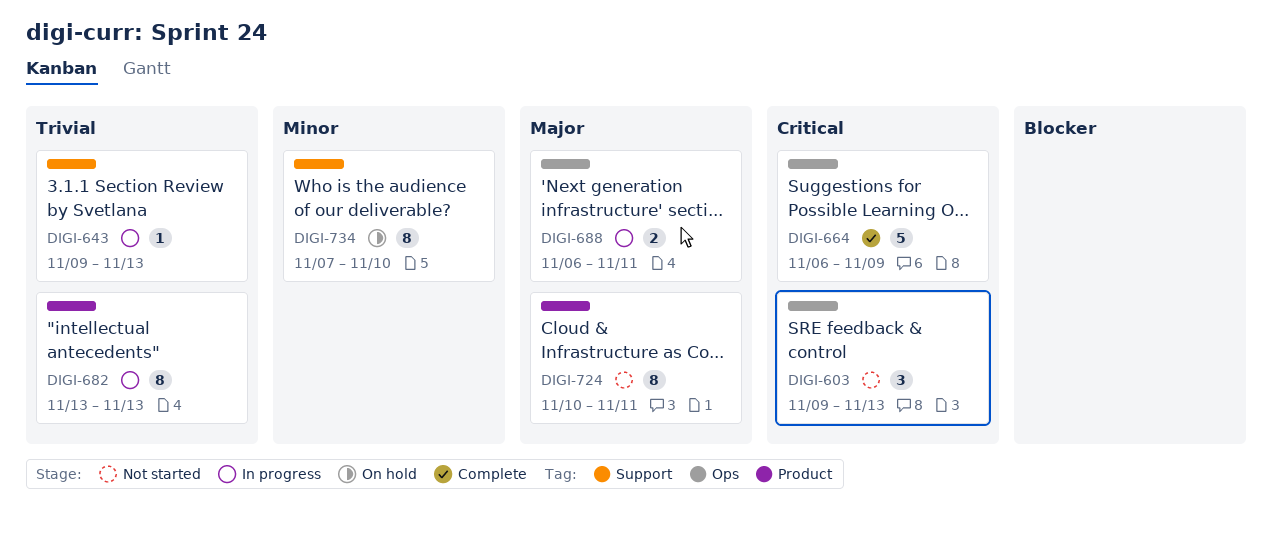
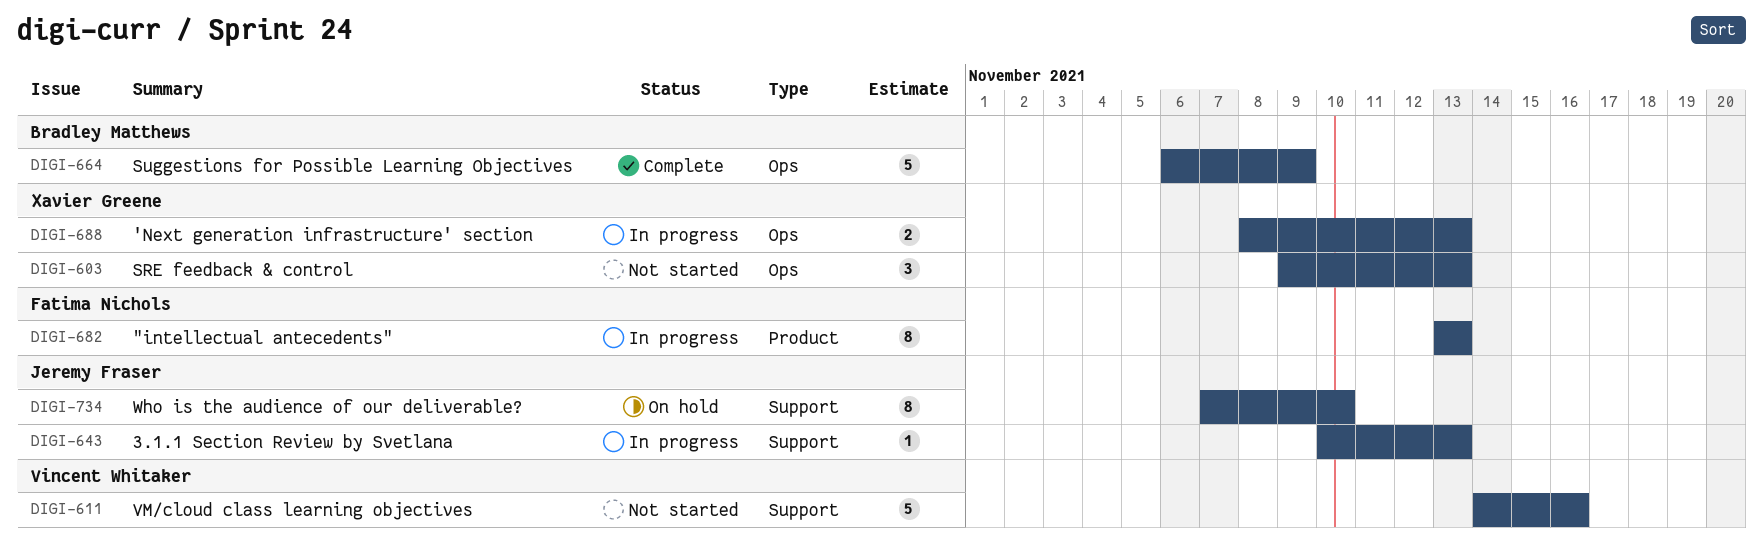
DIGI-611: none -> present
DIGI-643, start: Nov 9 -> Nov 10
DIGI-688, start: Nov 6 -> Nov 8
DIGI-688, due: Nov 11 -> Nov 13
DIGI-724: present -> none

